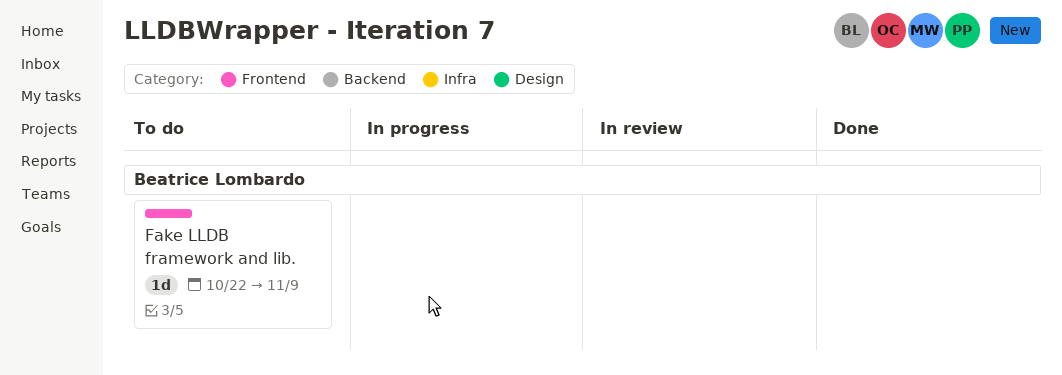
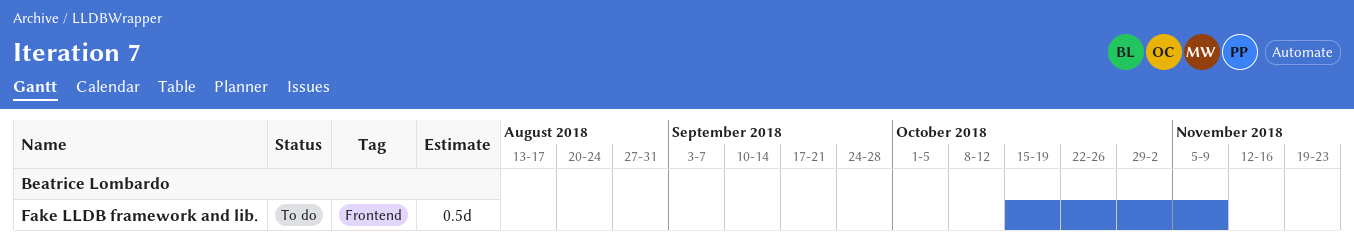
Fake LLDB framework and lib., estimate: 1d -> 0.5d
Fake LLDB framework and lib., start: Oct 22 -> Oct 15

